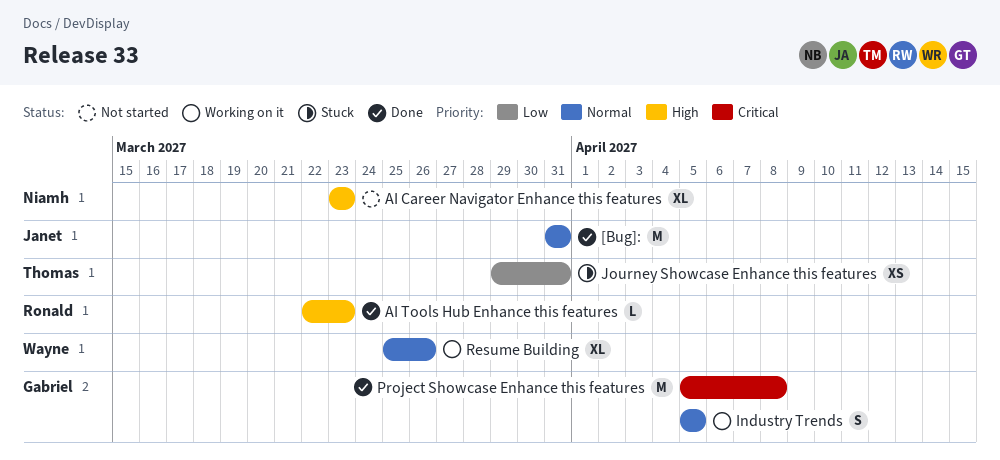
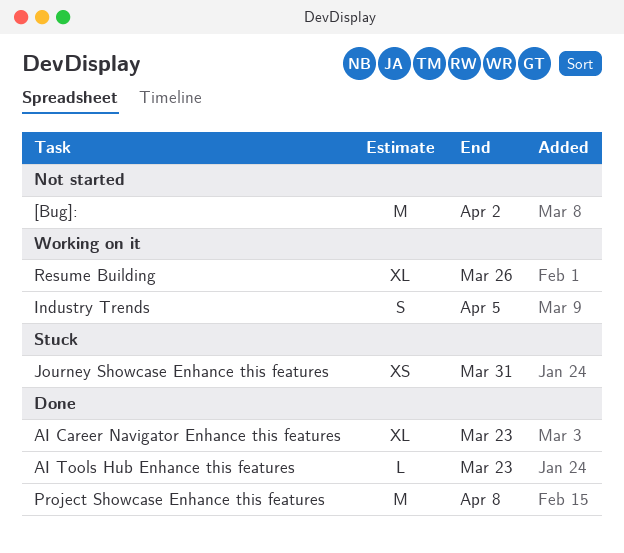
[Bug]:, status: Done -> Not started
[Bug]:, due: Mar 31 -> Apr 2
AI Career Navigator Enhance this features, status: Not started -> Done

